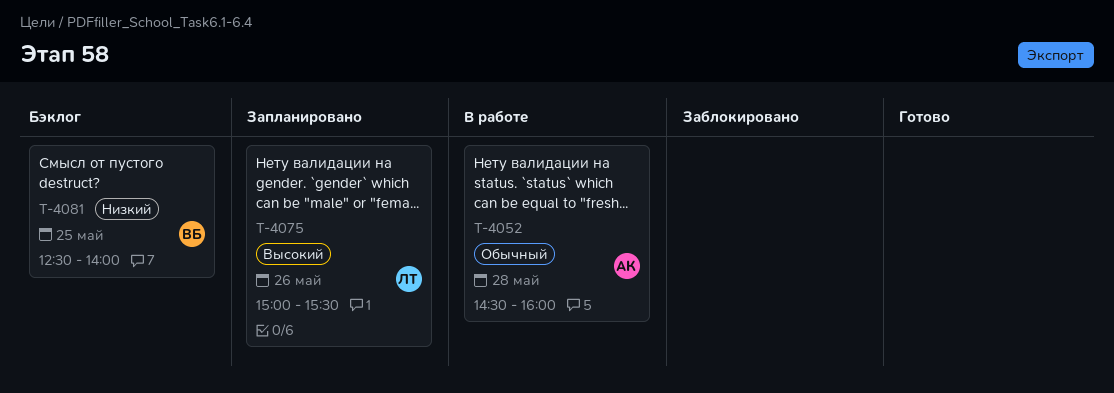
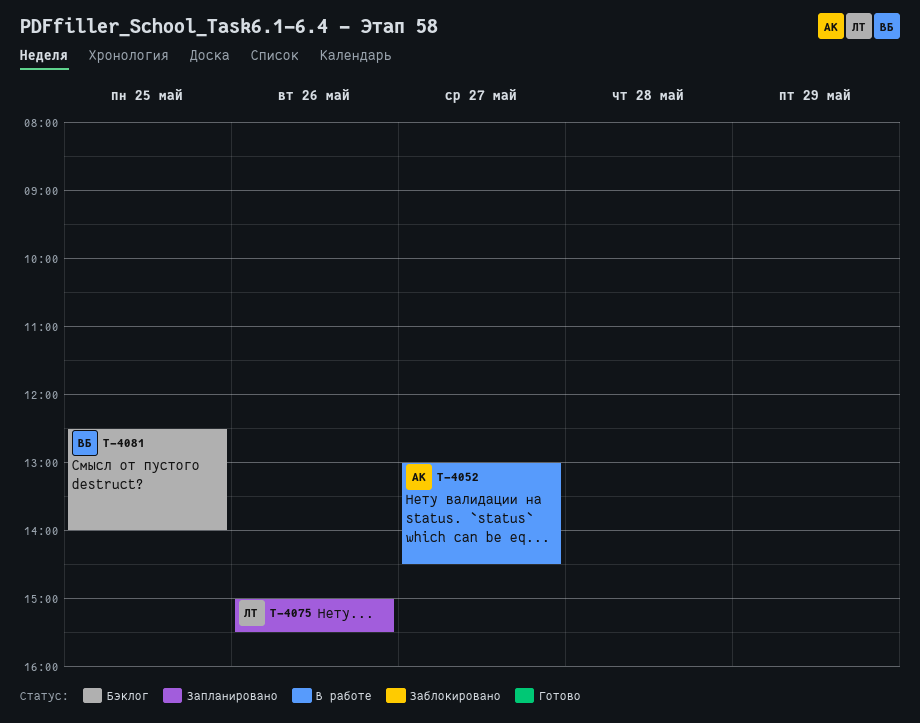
T-4052, day: May 28 -> May 27
T-4052, begins: 14:30 -> 13:00
T-4052, ends: 16:00 -> 14:30

